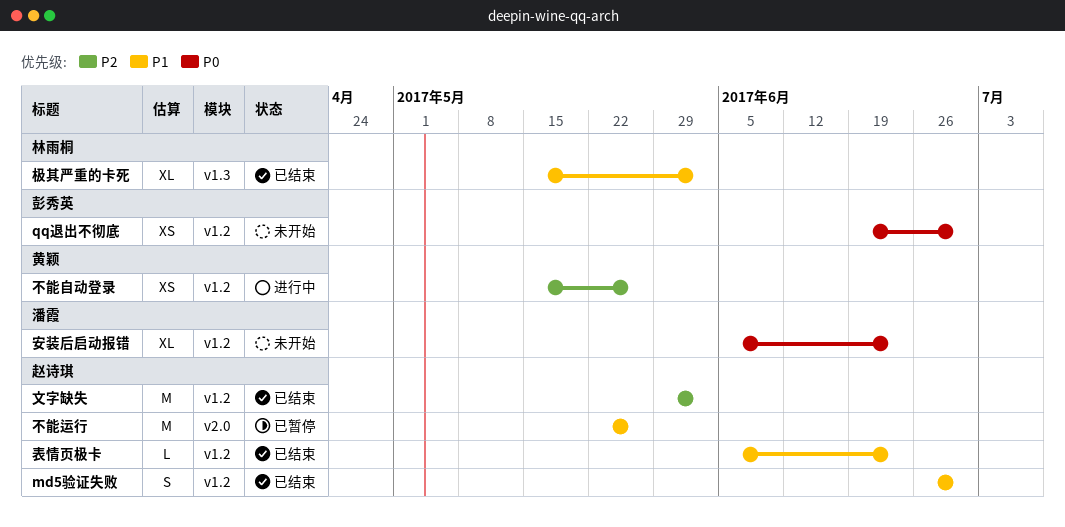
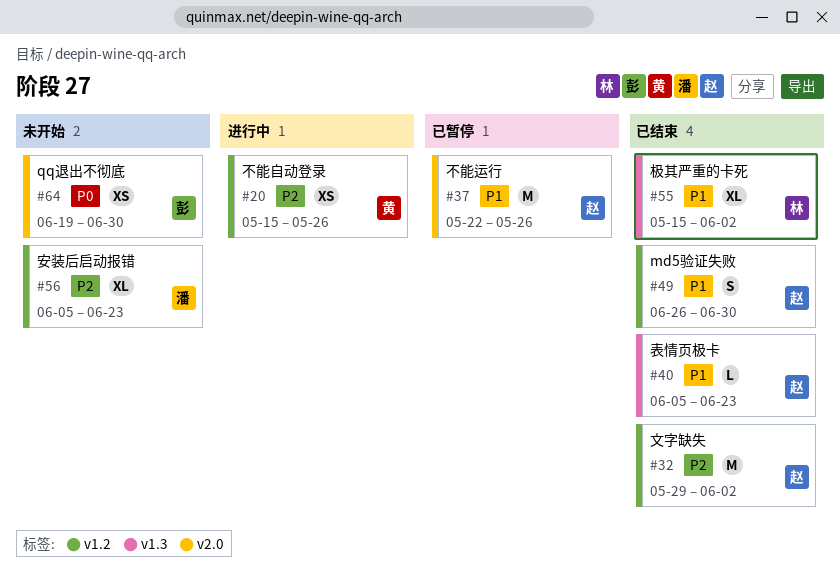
qq退出不彻底, label: v1.2 -> v2.0
安装后启动报错, priority: P0 -> P2
表情页极卡, label: v1.2 -> v1.3

